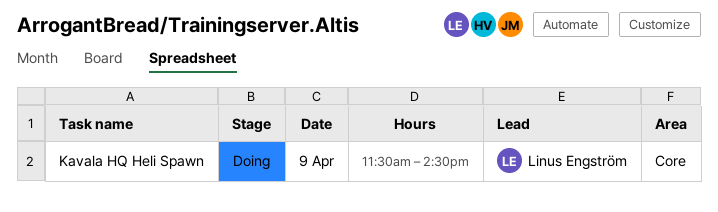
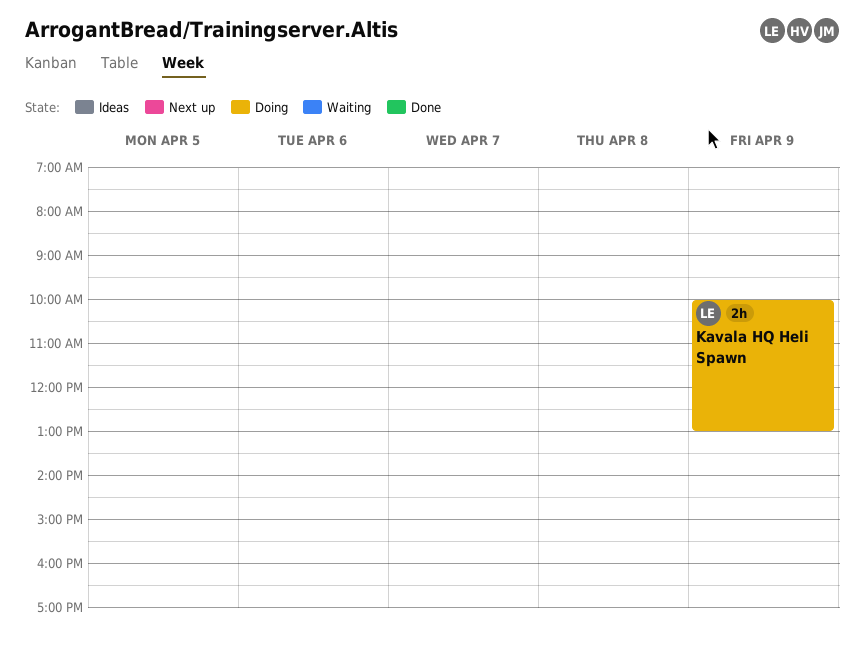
Kavala HQ Heli Spawn, begins: 11:30 -> 10:00
Kavala HQ Heli Spawn, ends: 14:30 -> 13:00

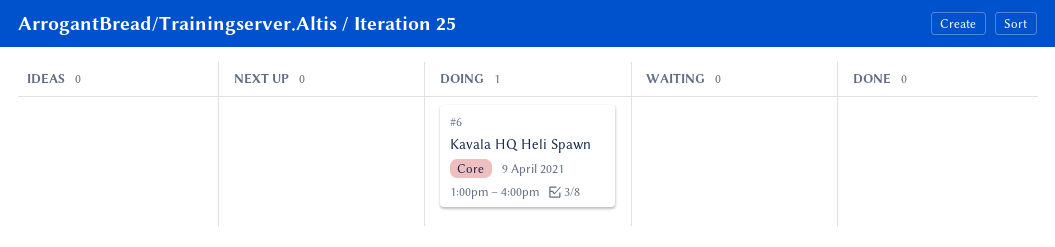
Kavala HQ Heli Spawn, begins: 10:00 -> 13:00
Kavala HQ Heli Spawn, ends: 13:00 -> 16:00

